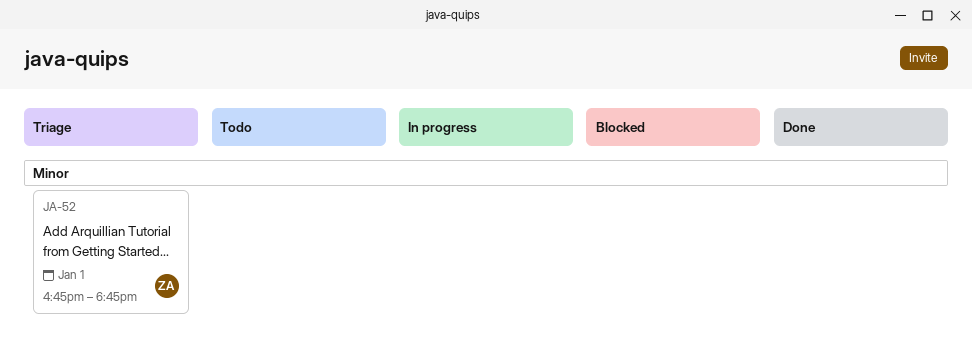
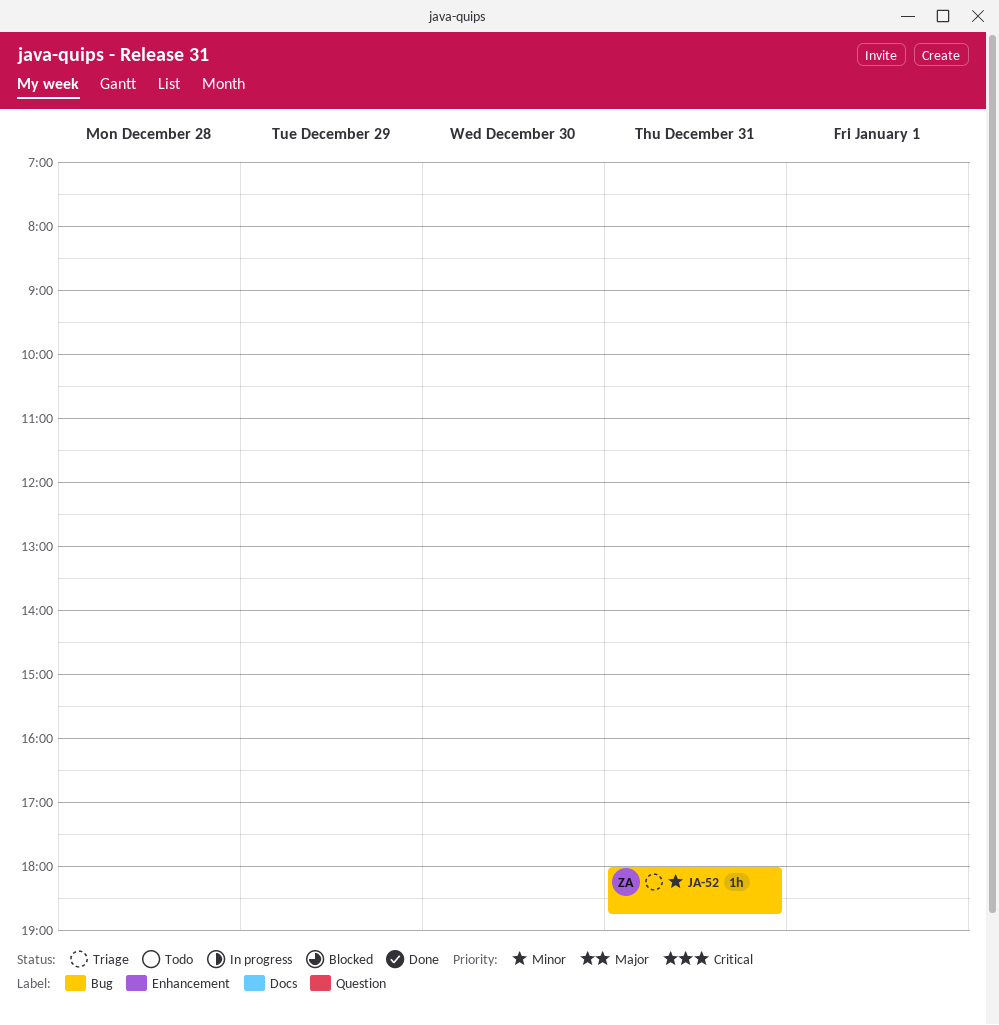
JA-52, day: Jan 1 -> Dec 31
JA-52, begins: 16:45 -> 18:00

